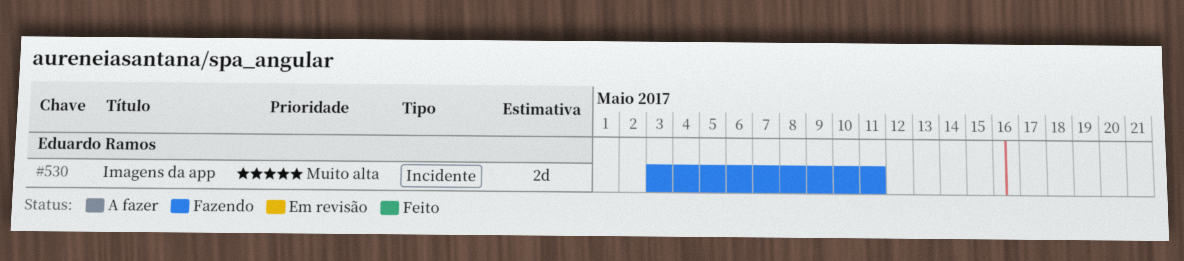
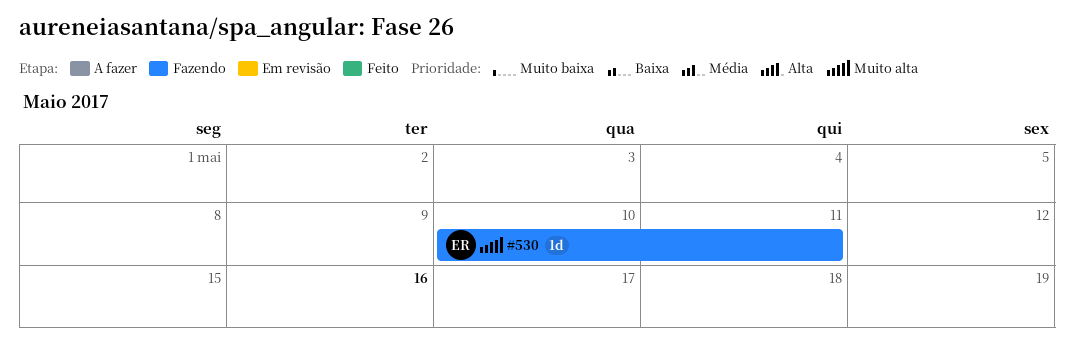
#530, estimate: 2d -> 1d
#530, start: May 3 -> May 10

